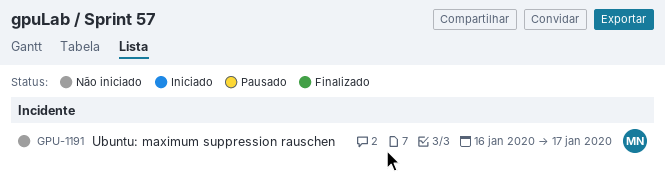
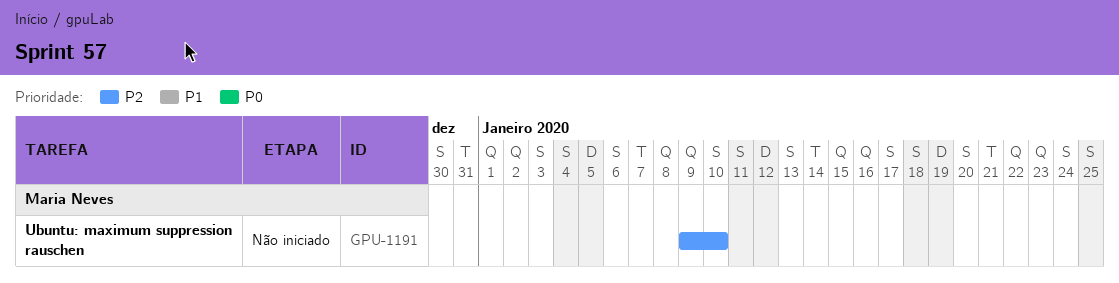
GPU-1191, start: Jan 16 -> Jan 9
GPU-1191, due: Jan 17 -> Jan 10

